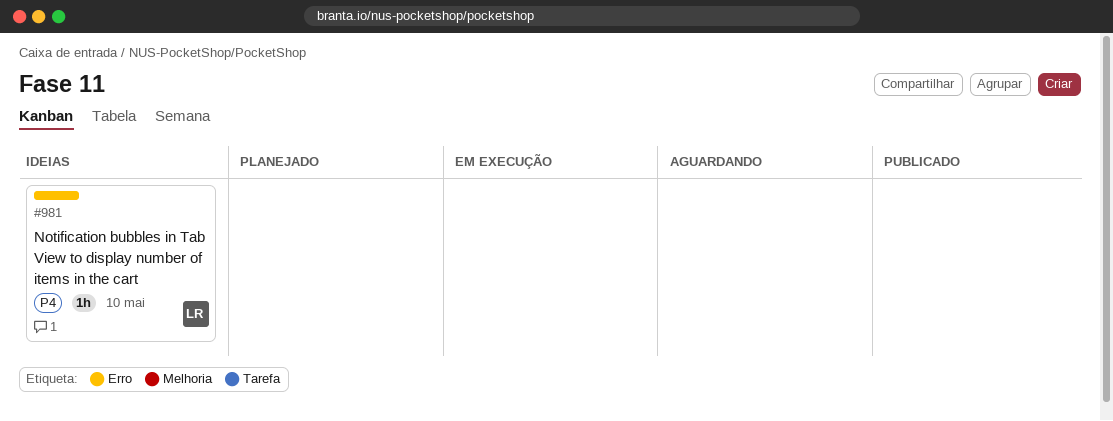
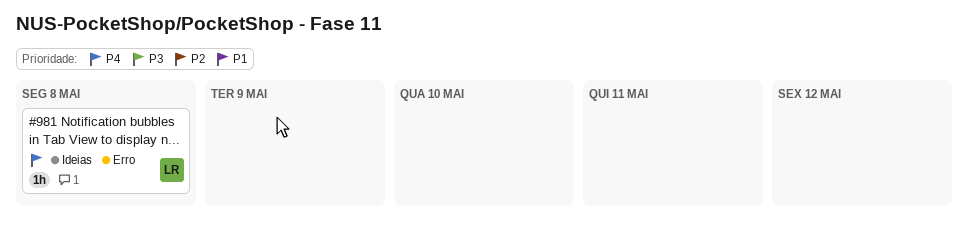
#981, due: May 10 -> May 8

